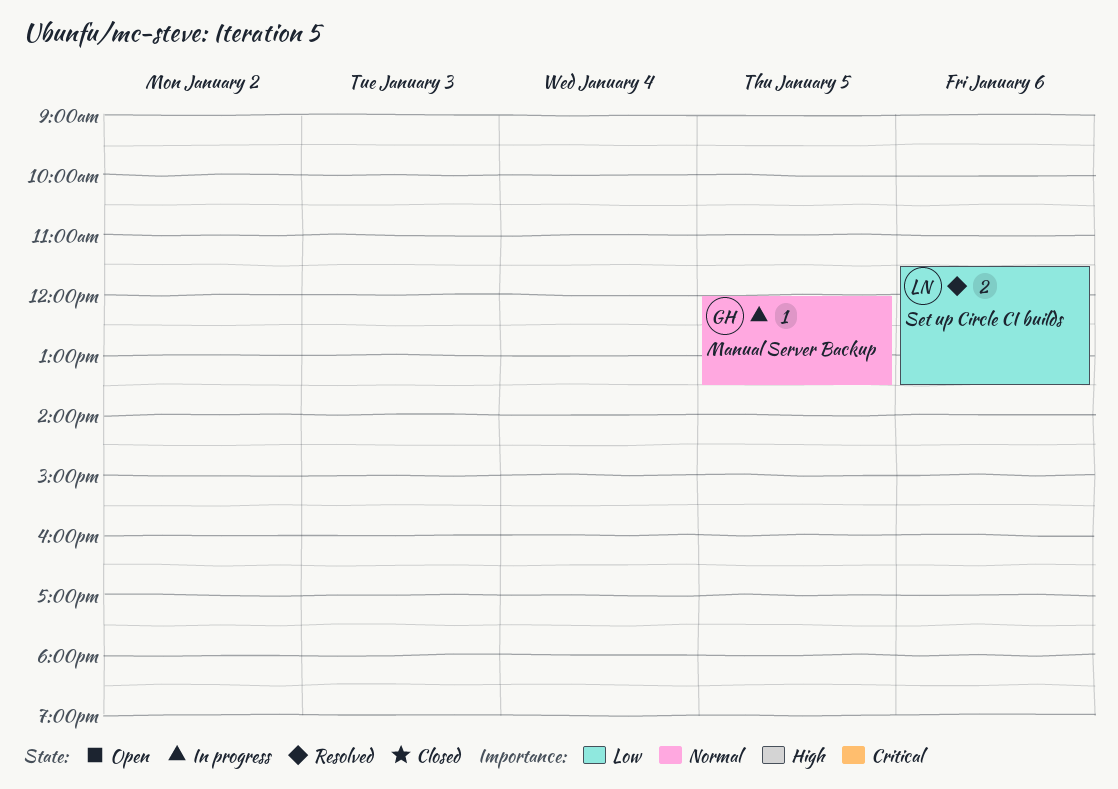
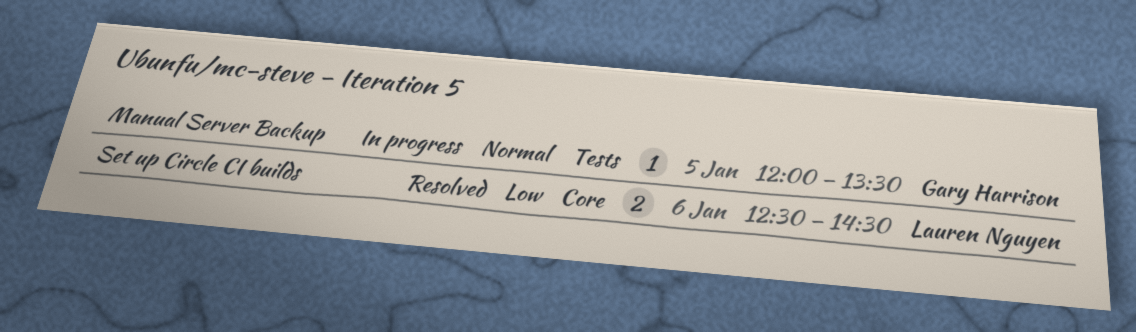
Set up Circle CI builds, begins: 11:30 -> 12:30
Set up Circle CI builds, ends: 13:30 -> 14:30

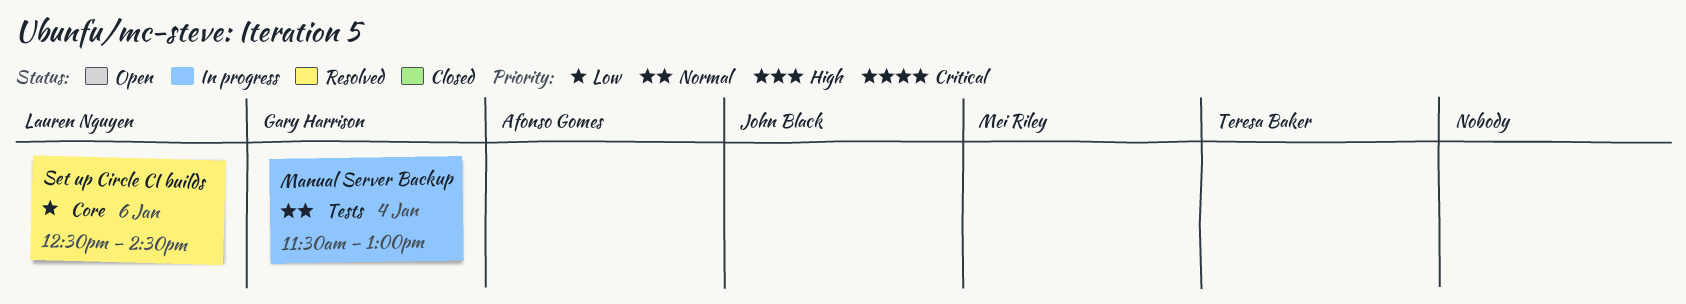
Manual Server Backup, day: Jan 5 -> Jan 4
Manual Server Backup, begins: 12:00 -> 11:30
Manual Server Backup, ends: 13:30 -> 13:00

